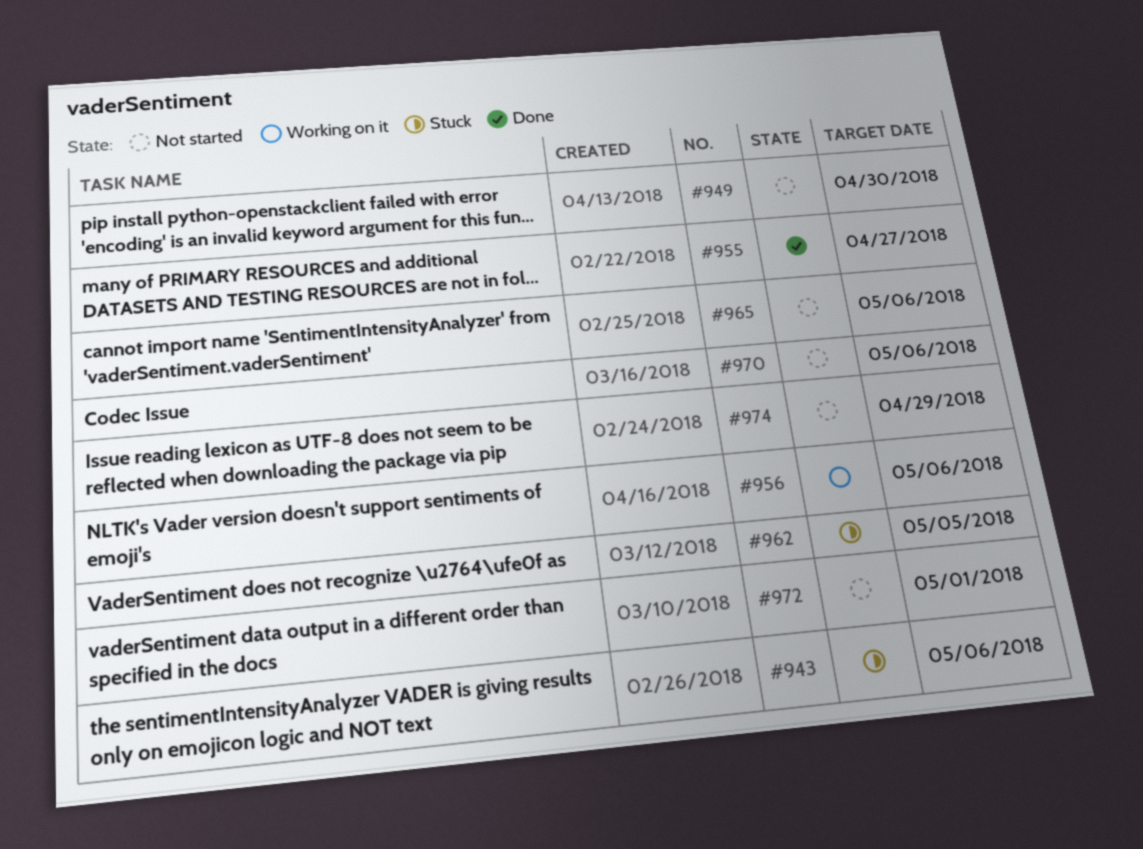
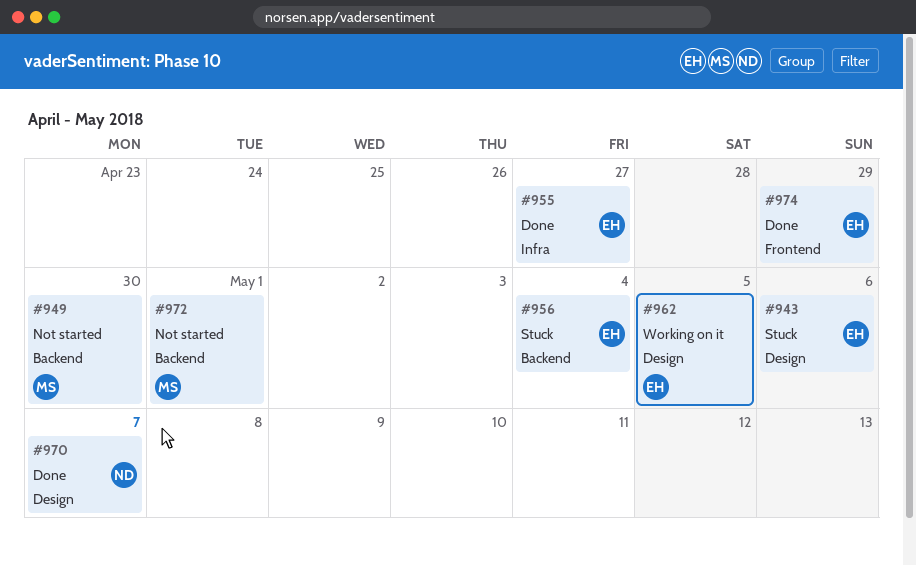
#956, status: Working on it -> Stuck
#956, due: May 6 -> May 4
#962, status: Stuck -> Working on it
#965: present -> none
#970, status: Not started -> Done
#970, due: May 6 -> May 7
#974, status: Not started -> Done

